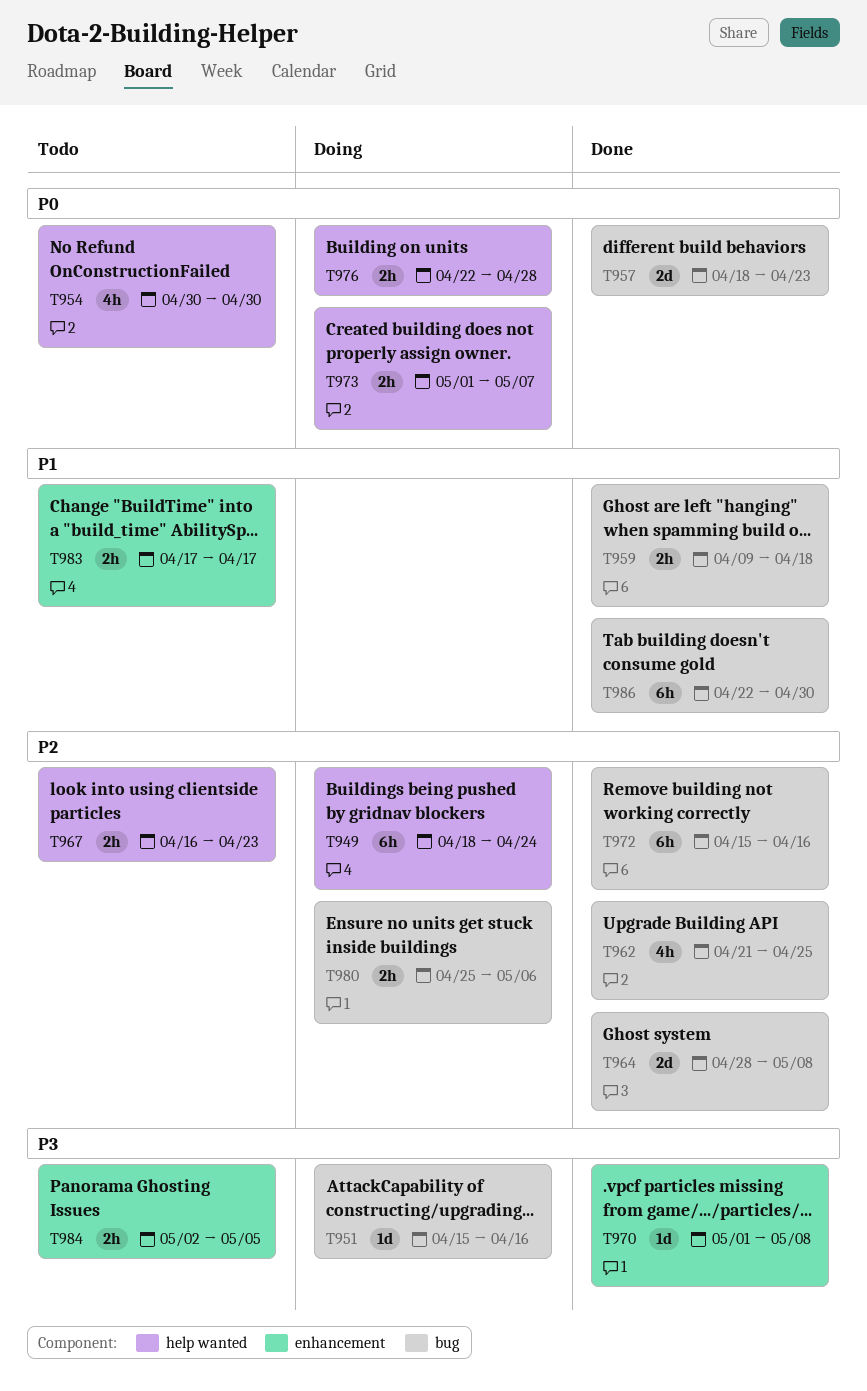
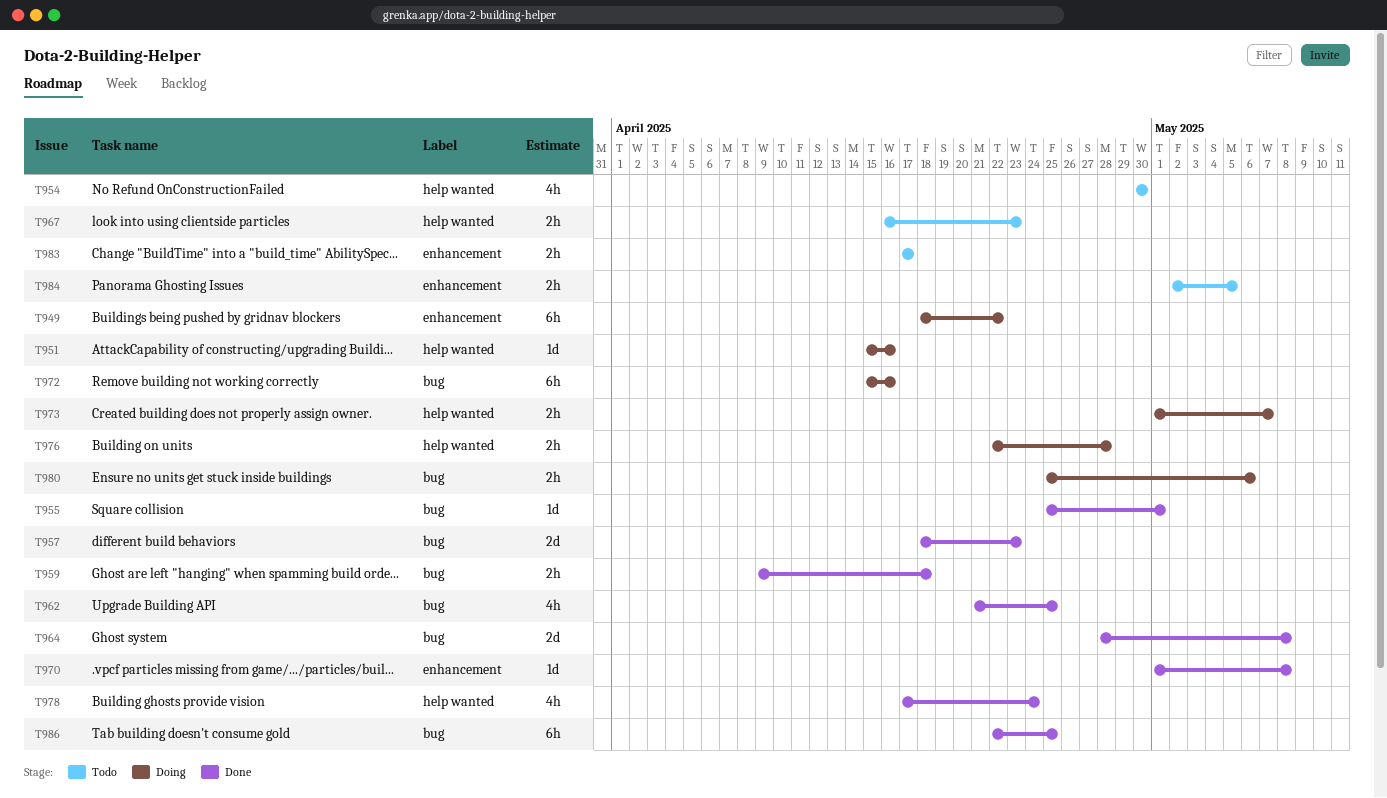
T949, label: help wanted -> enhancement
T949, due: Apr 24 -> Apr 22
T951, label: bug -> help wanted
T955: none -> present
T972, status: Done -> Doing
T978: none -> present
T986, due: Apr 30 -> Apr 25

